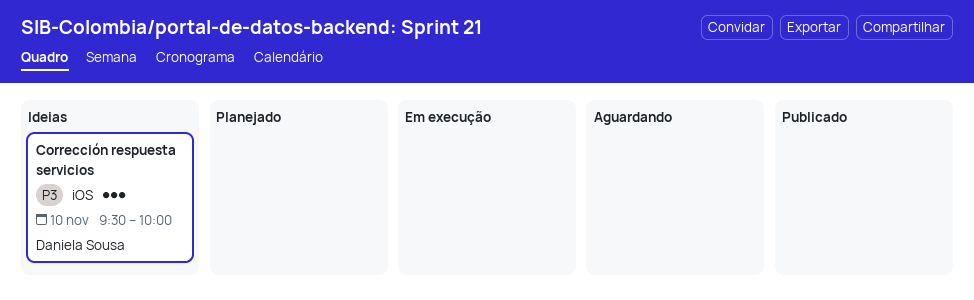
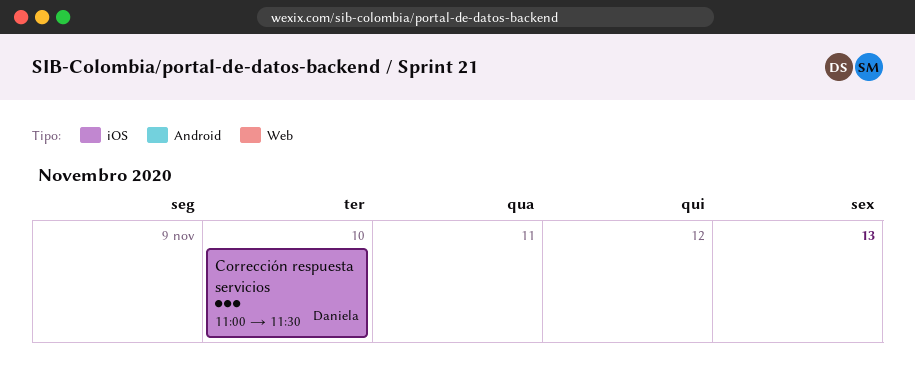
Corrección respuesta servicios, begins: 09:30 -> 11:00
Corrección respuesta servicios, ends: 10:00 -> 11:30

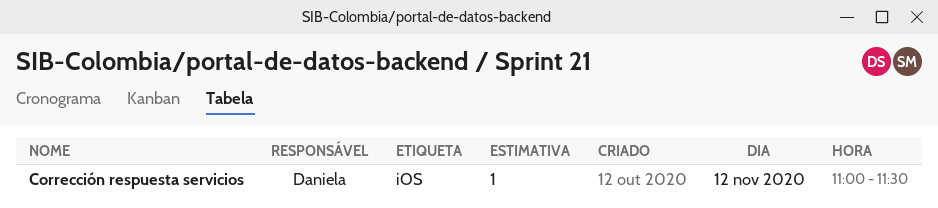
Corrección respuesta servicios, estimate: 3 -> 1
Corrección respuesta servicios, day: Nov 10 -> Nov 12

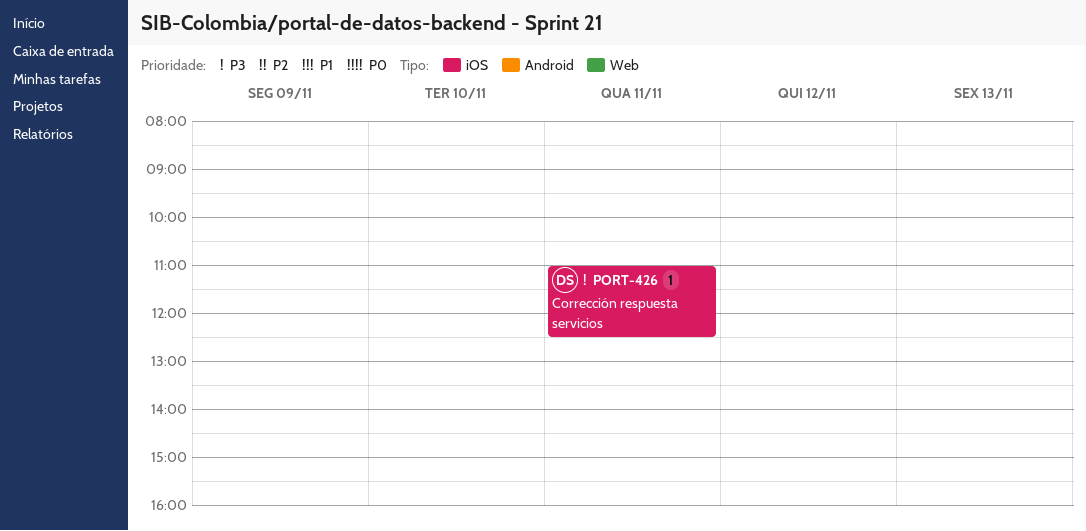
Corrección respuesta servicios, day: Nov 12 -> Nov 11
Corrección respuesta servicios, ends: 11:30 -> 12:30

